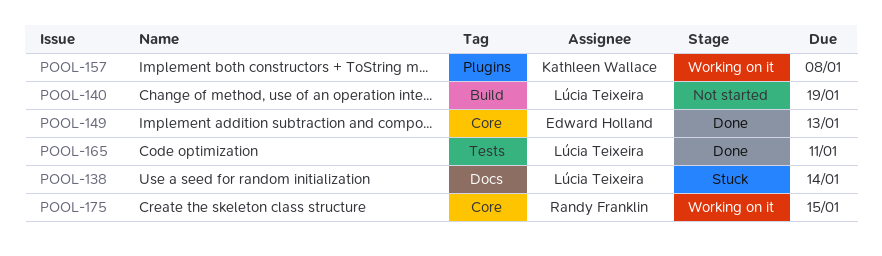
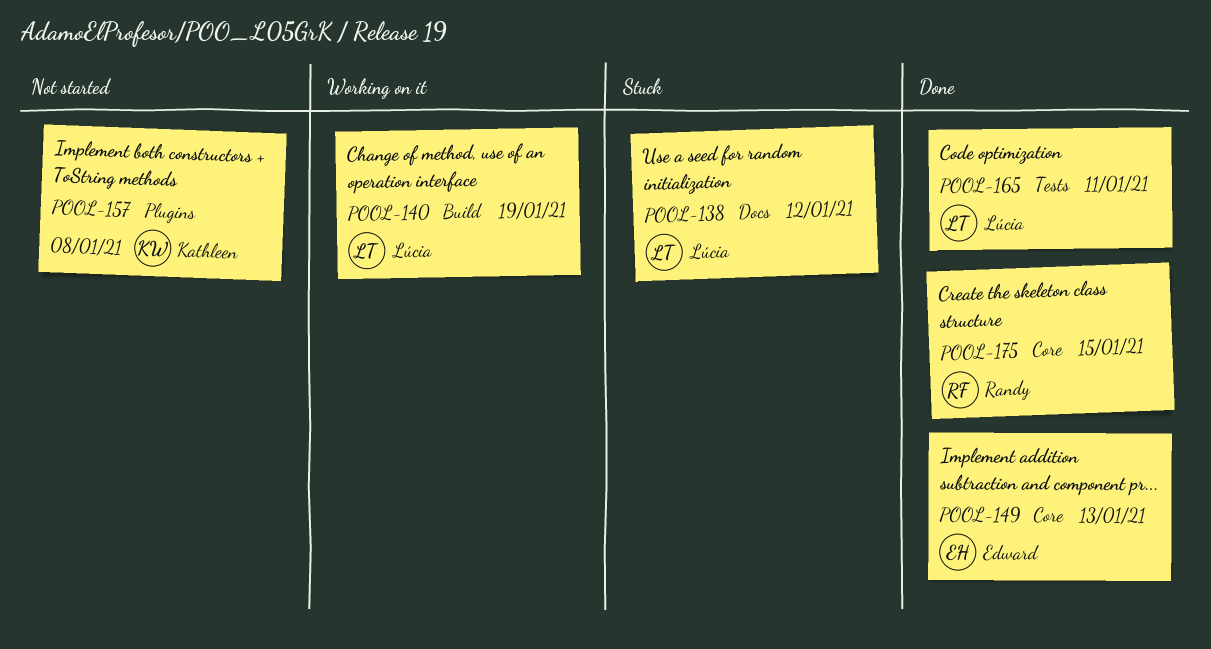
POOL-138, due: Jan 14 -> Jan 12
POOL-140, status: Not started -> Working on it
POOL-157, status: Working on it -> Not started
POOL-175, status: Working on it -> Done

